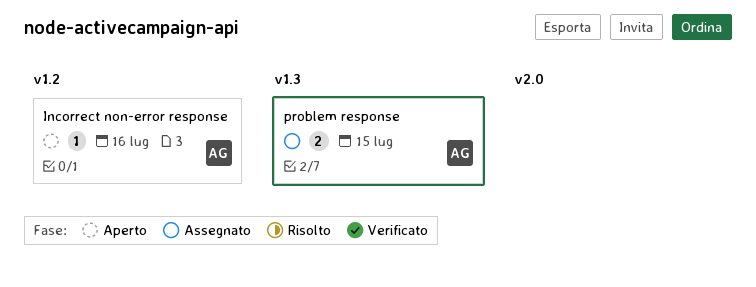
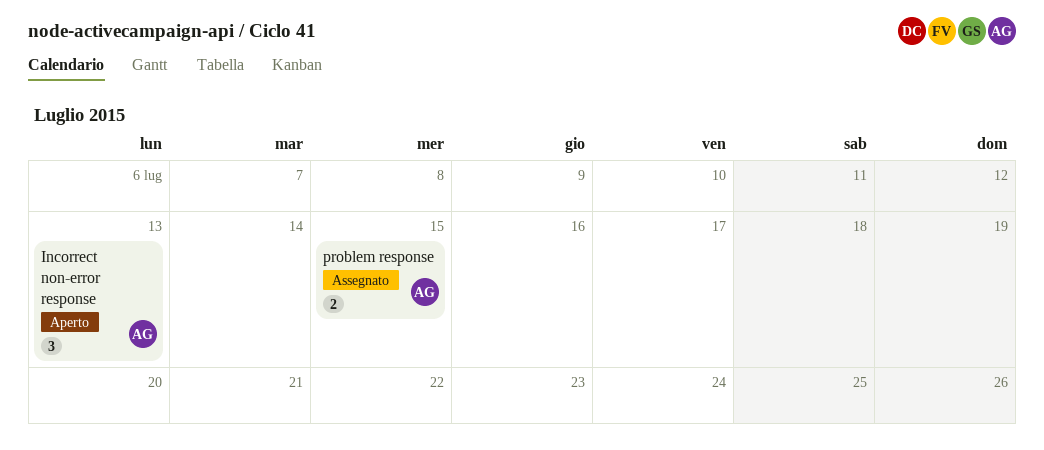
Incorrect non-error response, estimate: 1 -> 3
Incorrect non-error response, due: Jul 16 -> Jul 13

